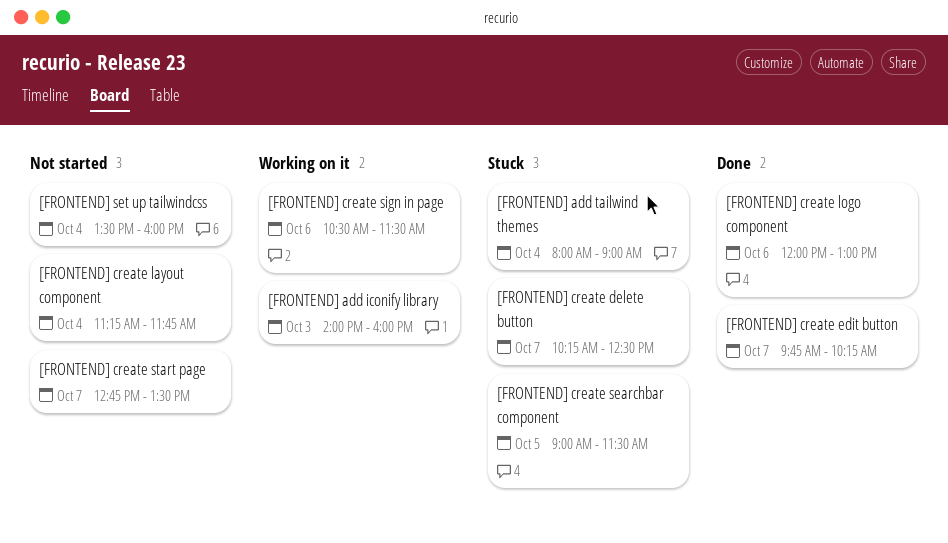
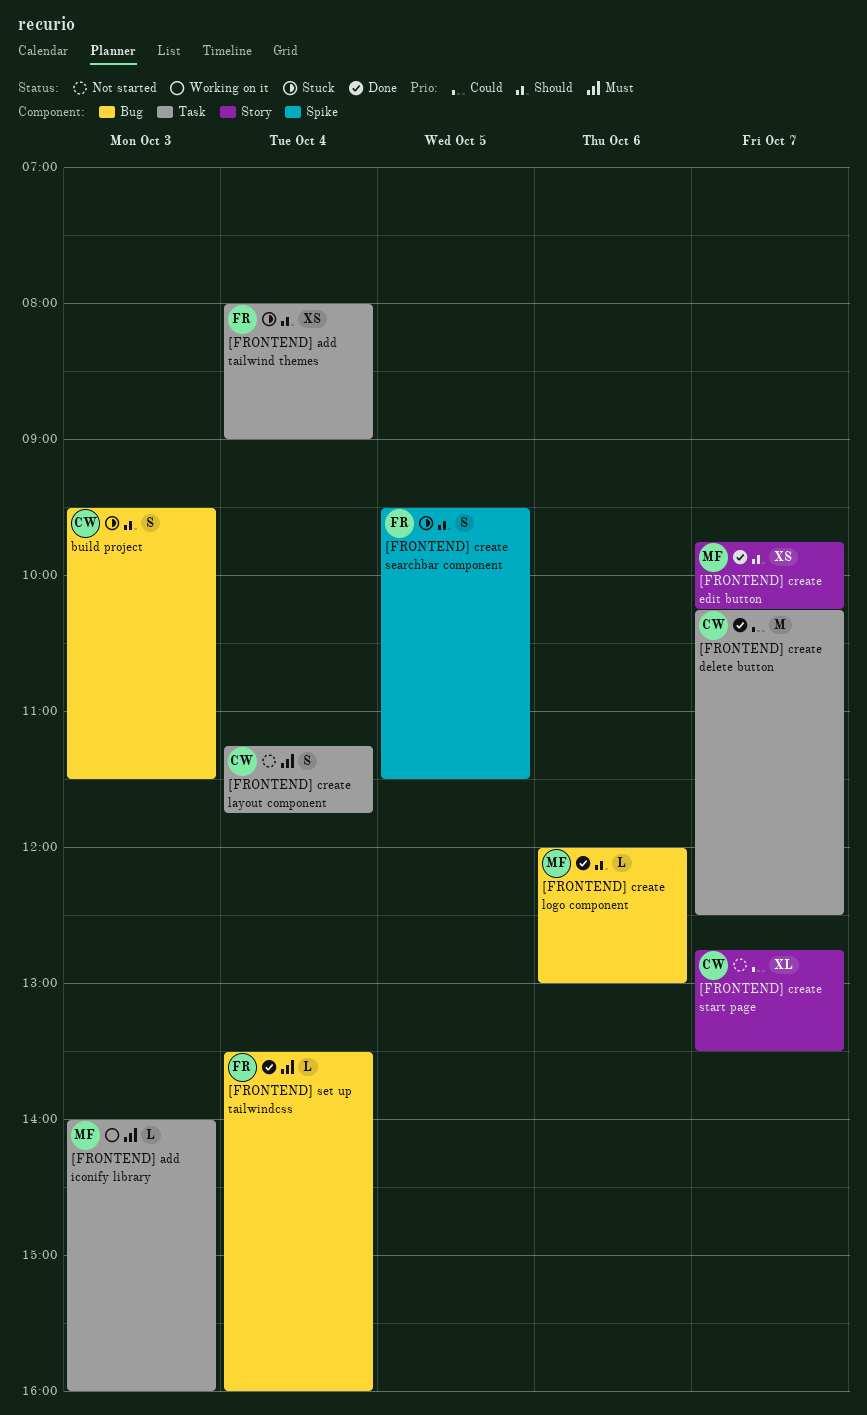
[FRONTEND] create delete button, status: Stuck -> Done
[FRONTEND] create searchbar component, begins: 09:00 -> 09:30
[FRONTEND] create sign in page: present -> none
[FRONTEND] set up tailwindcss, status: Not started -> Done
build project: none -> present

